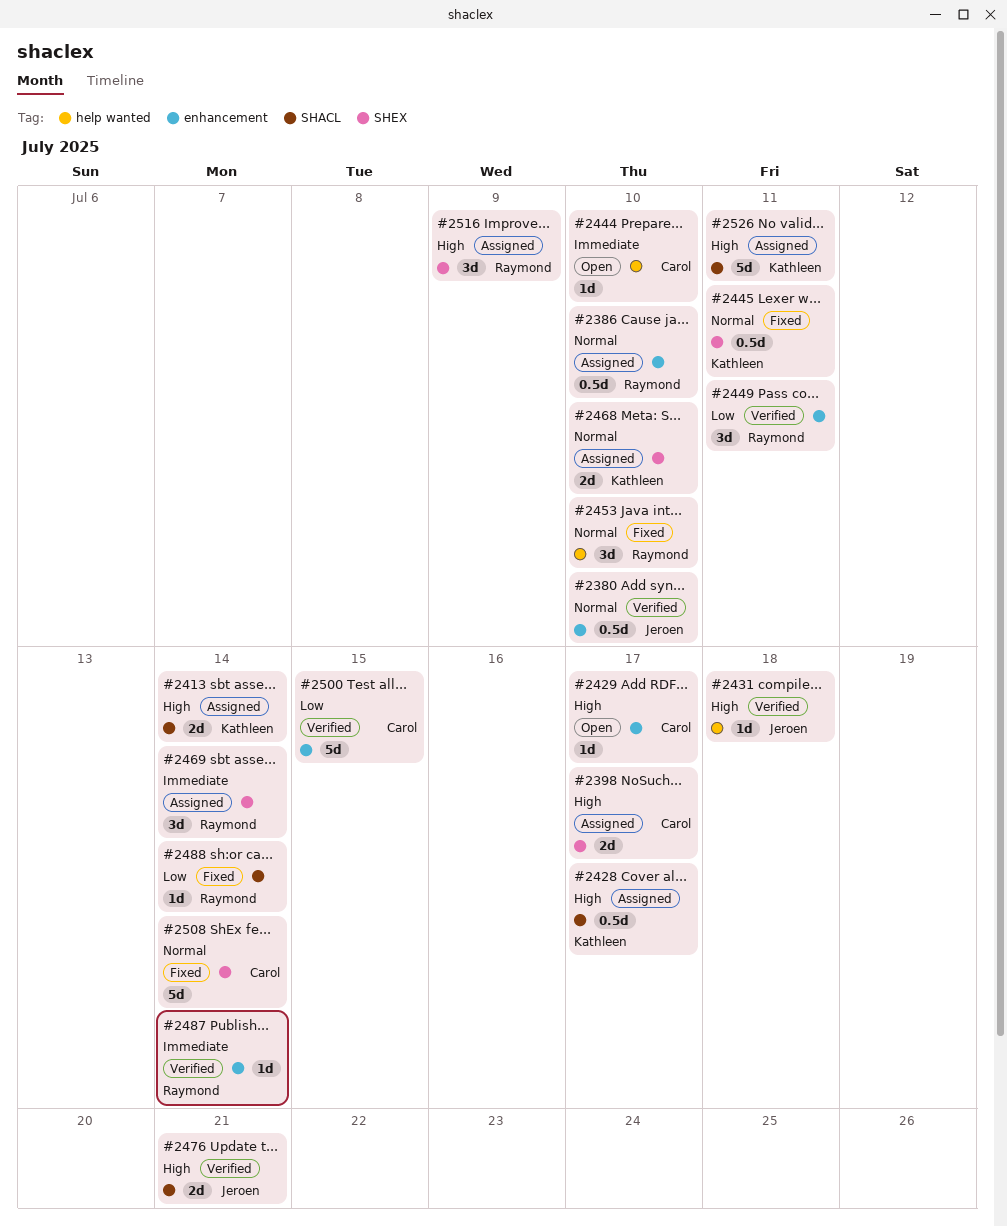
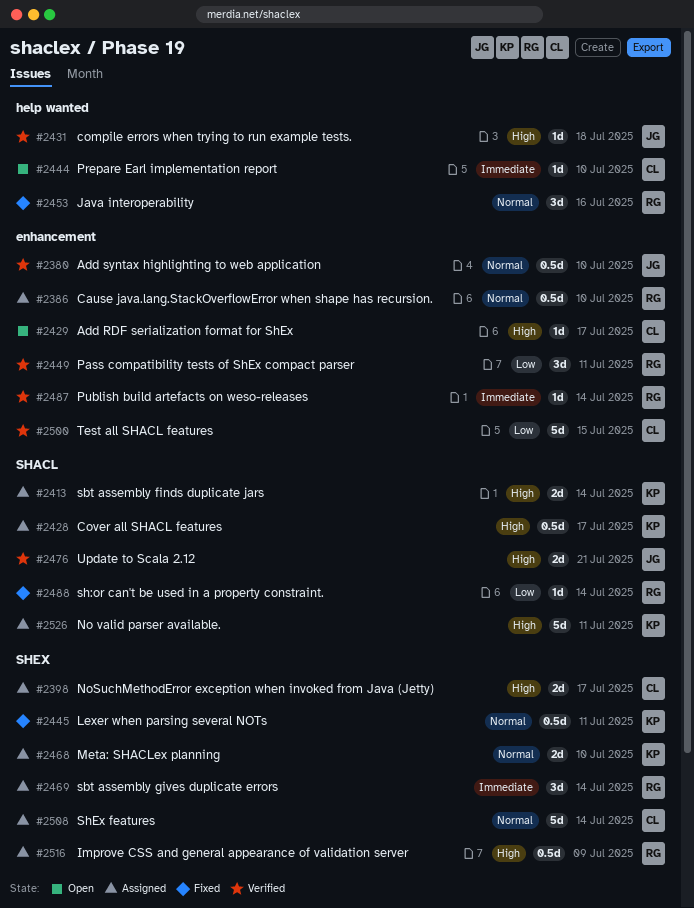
#2453, due: Jul 10 -> Jul 16
#2508, status: Fixed -> Assigned
#2516, estimate: 3d -> 0.5d

